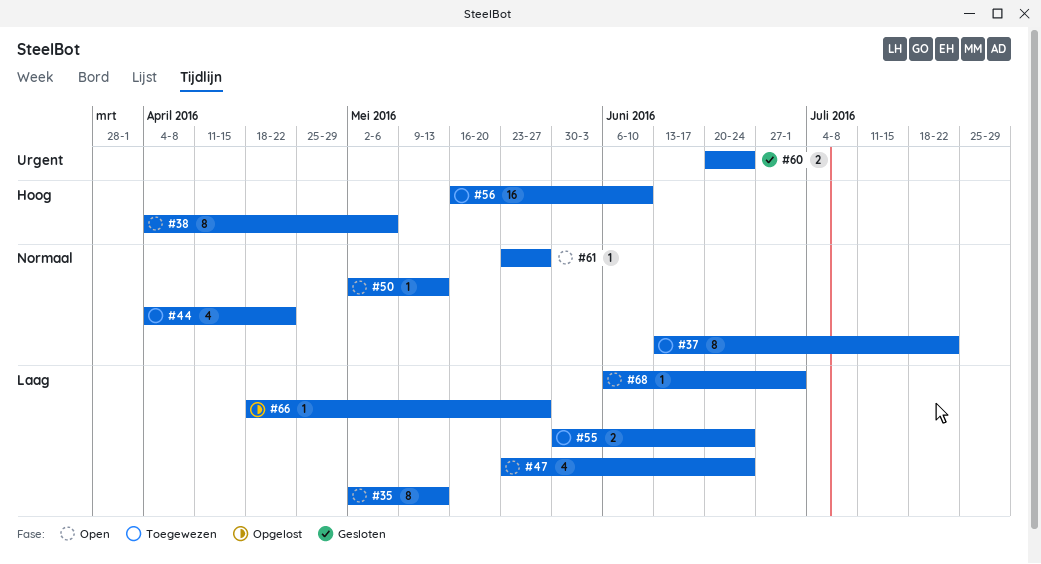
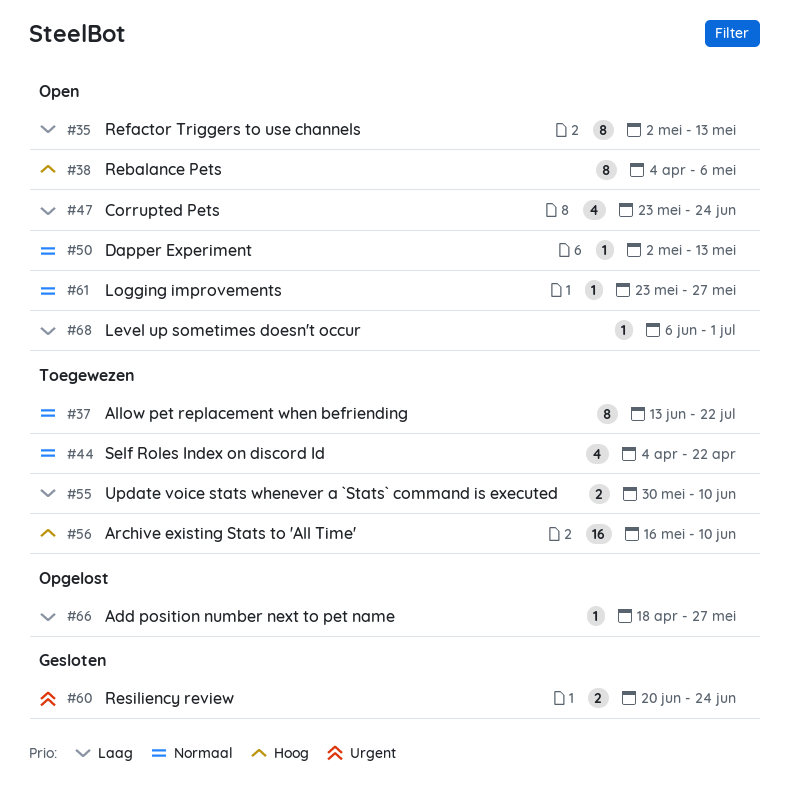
#55, due: Jun 24 -> Jun 10

